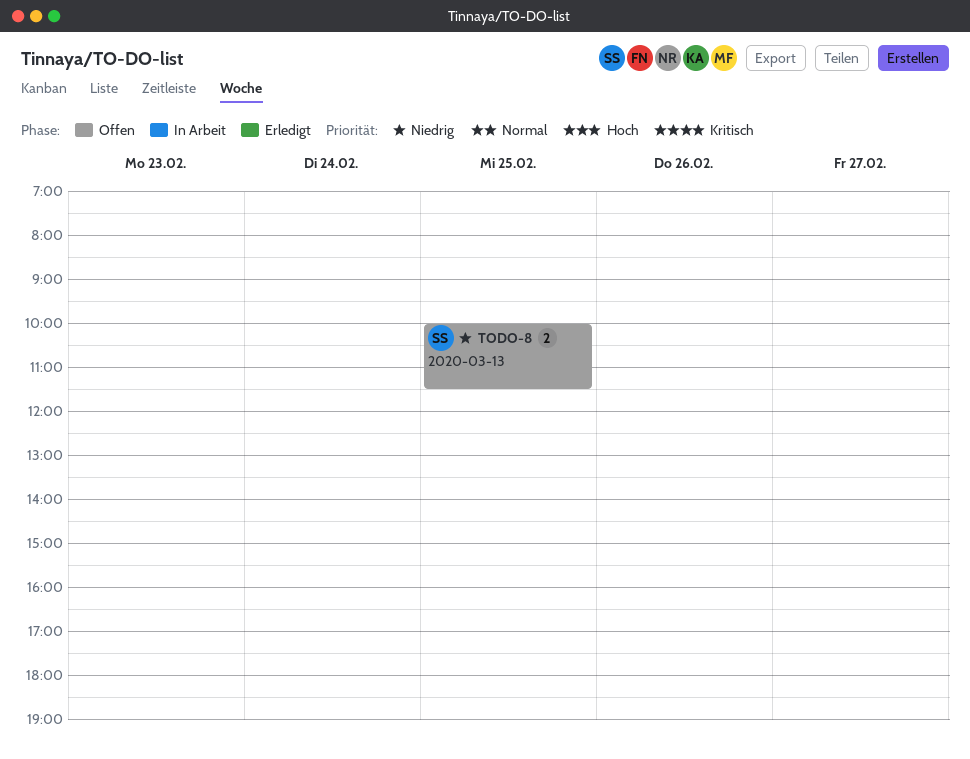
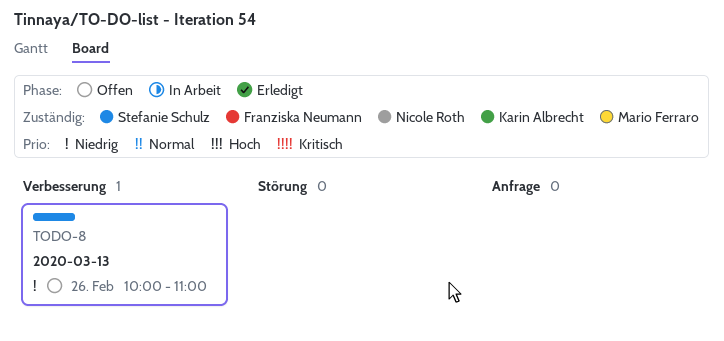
TODO-8, day: Feb 25 -> Feb 26
TODO-8, ends: 11:30 -> 11:00

